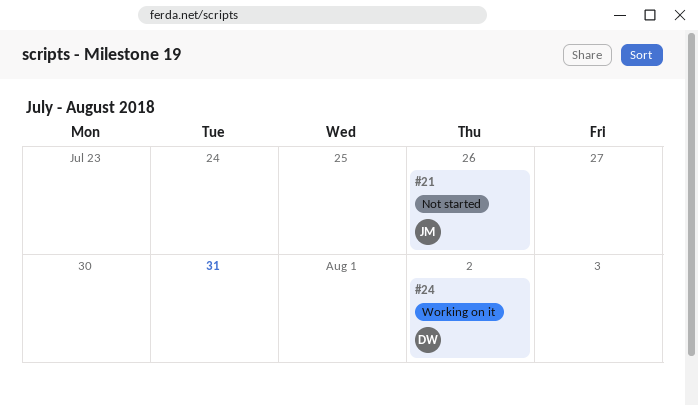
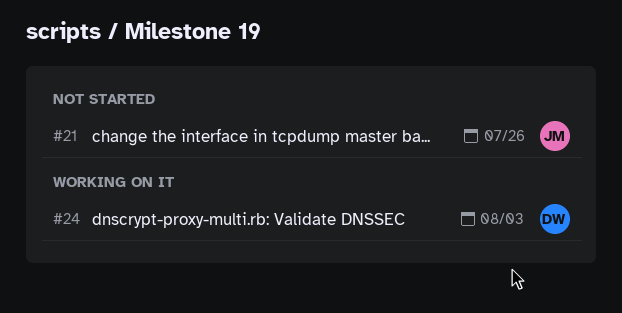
#24, due: Aug 2 -> Aug 3

